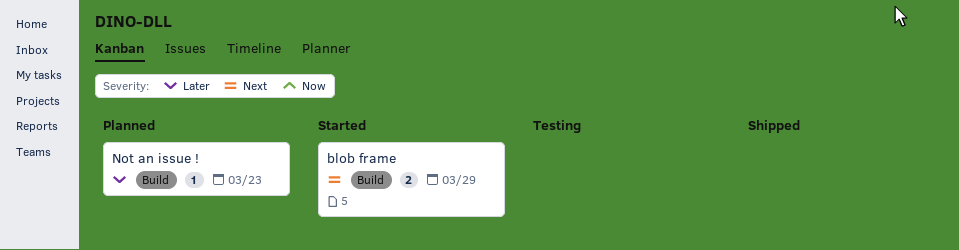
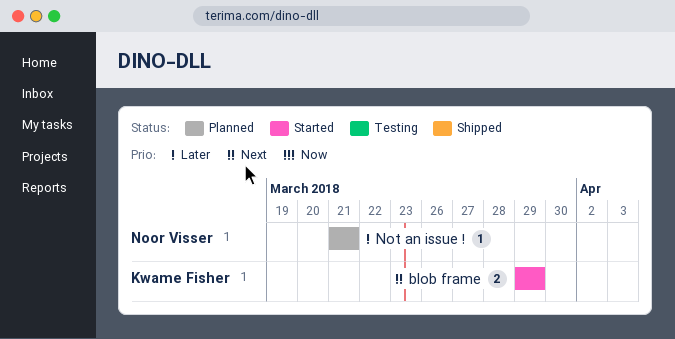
Not an issue !, due: Mar 23 -> Mar 21

